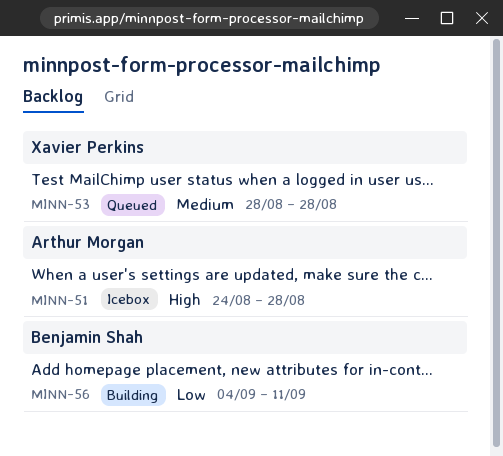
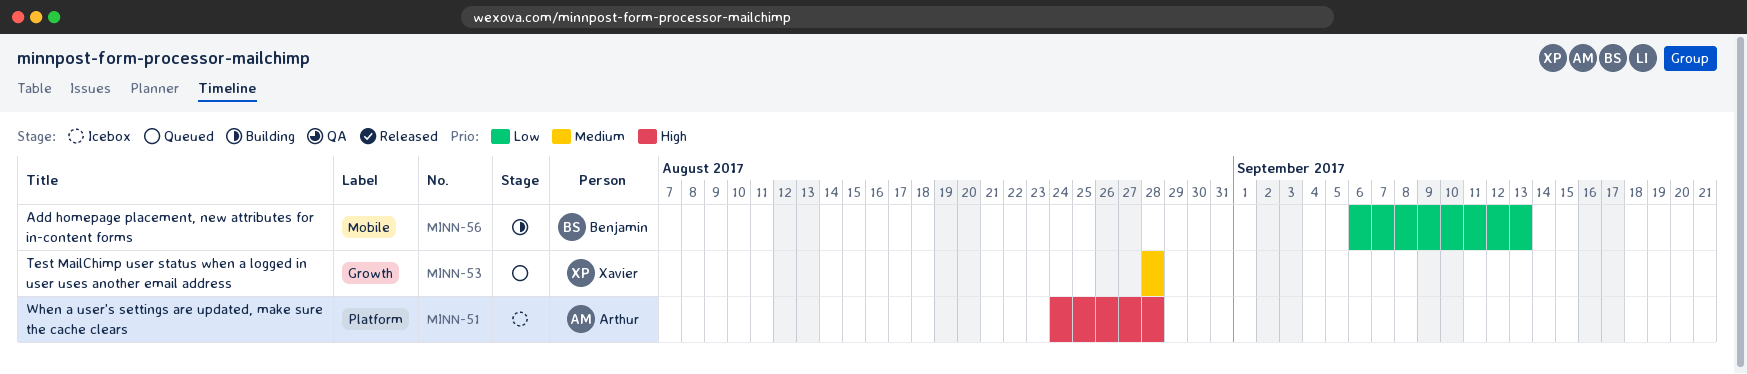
MINN-56, start: Sep 4 -> Sep 6
MINN-56, due: Sep 11 -> Sep 13

